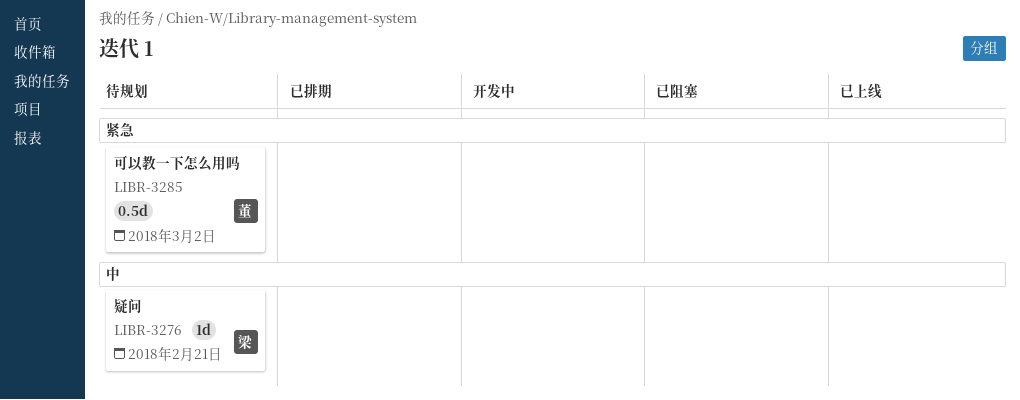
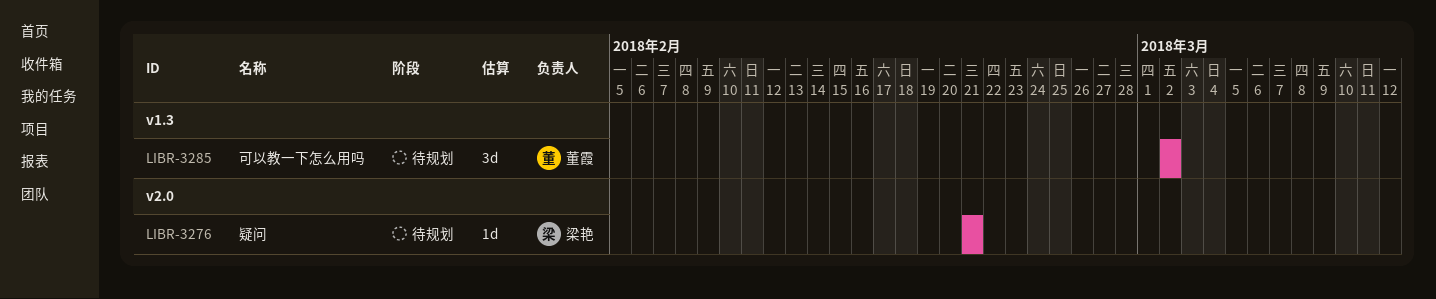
LIBR-3285, estimate: 0.5d -> 3d

